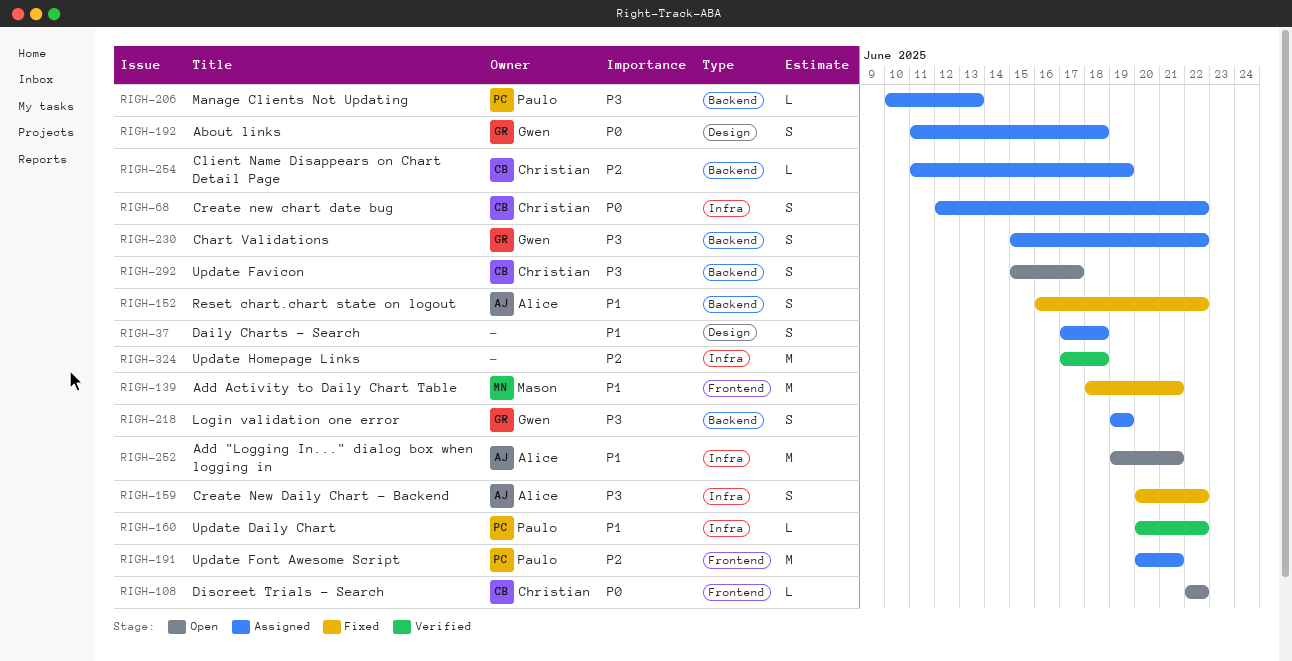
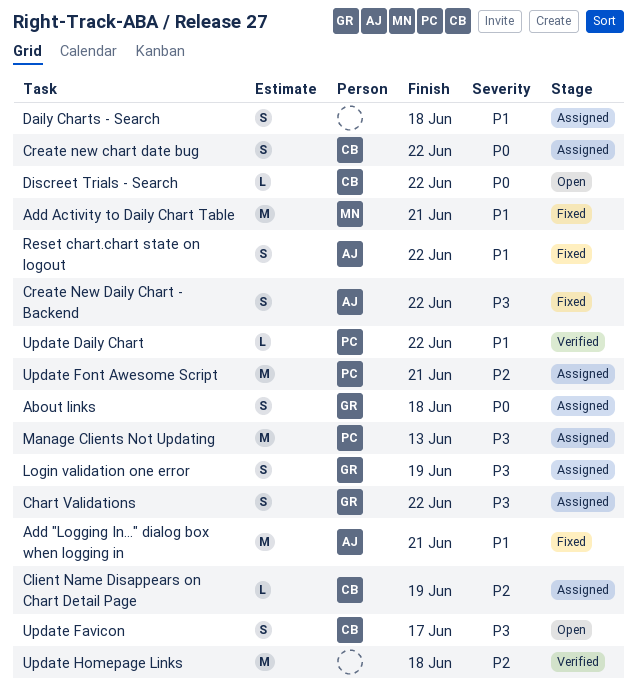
Add "Logging In..." dialog box when logging in, status: Open -> Fixed
Manage Clients Not Updating, estimate: L -> M

